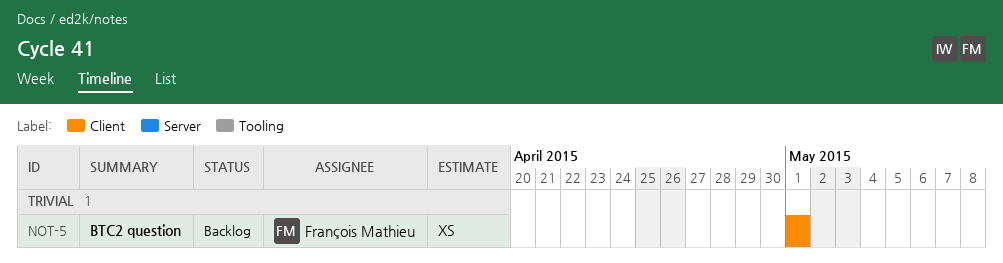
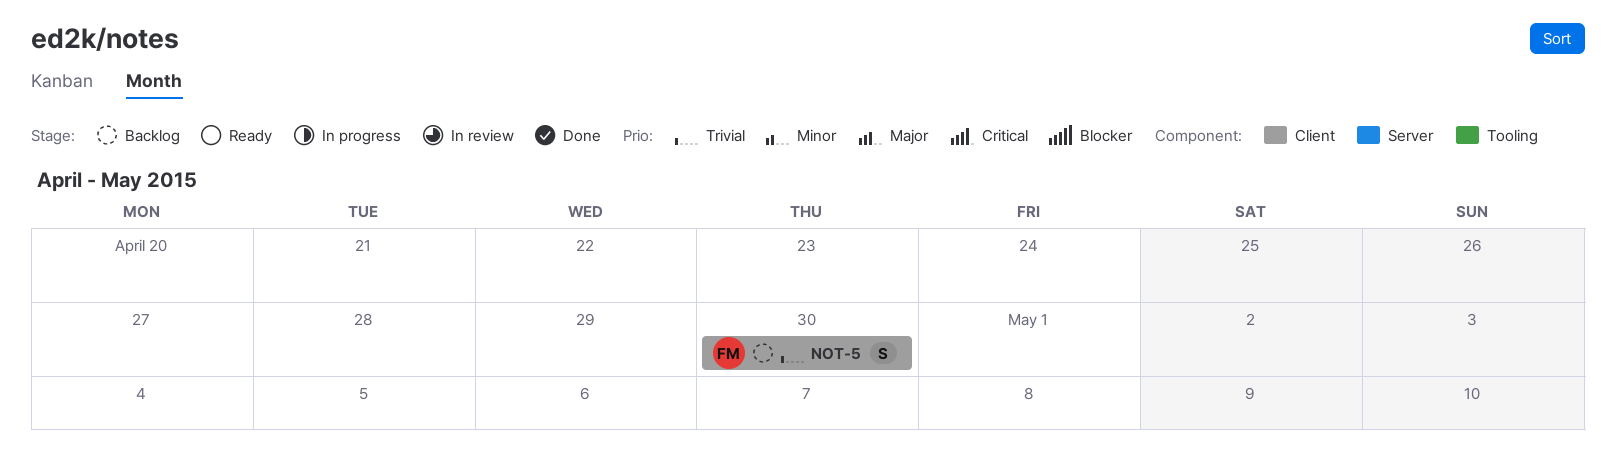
NOT-5, estimate: XS -> S
NOT-5, start: May 1 -> Apr 30
NOT-5, due: May 1 -> Apr 30

